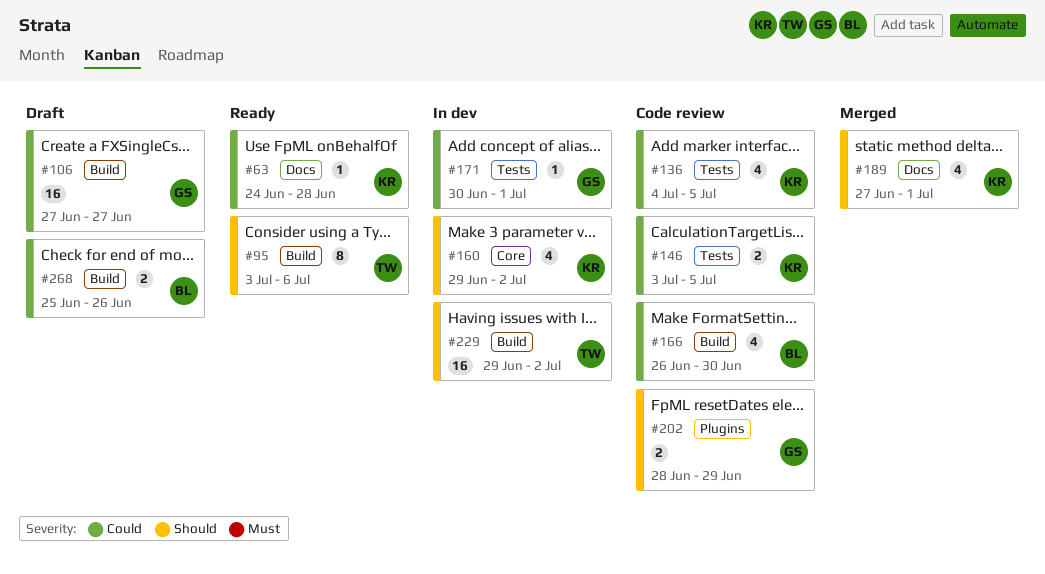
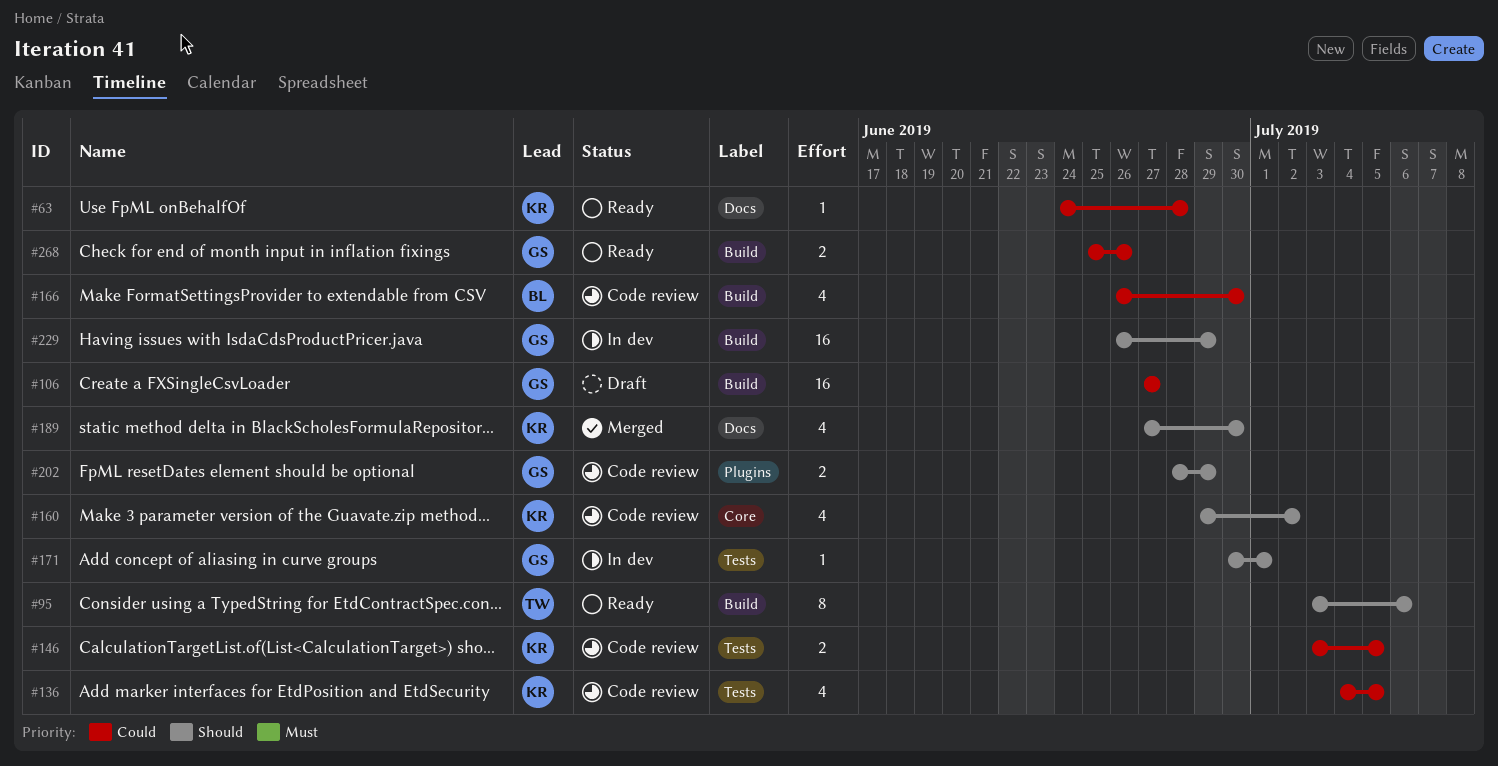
#160, status: In dev -> Code review
#171, priority: Could -> Should
#189, due: Jul 1 -> Jun 30
#229, owner: TW -> GS
#229, start: Jun 29 -> Jun 26
#229, due: Jul 2 -> Jun 29
#268, status: Draft -> Ready
#268, owner: BL -> GS

